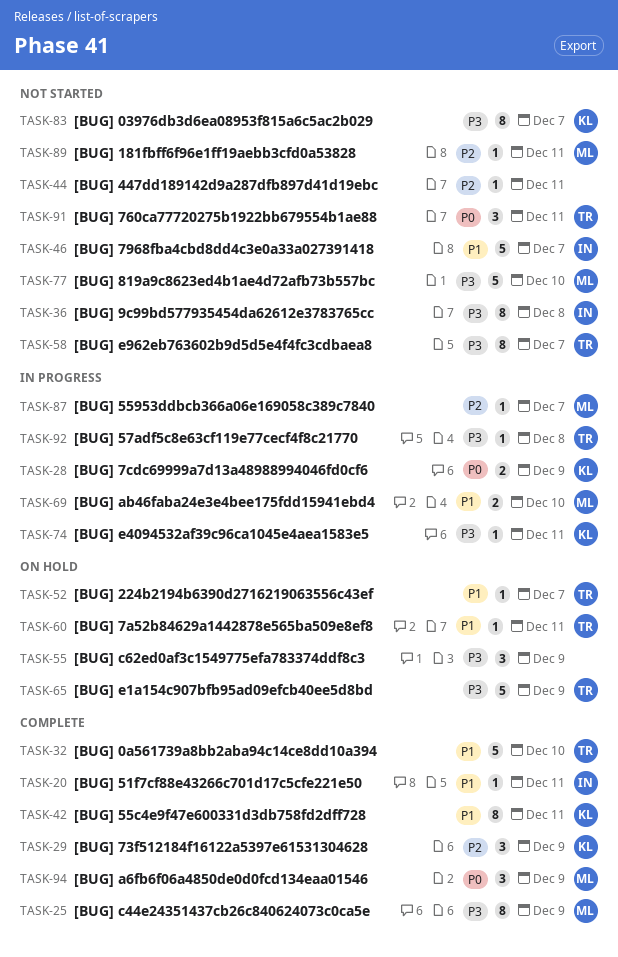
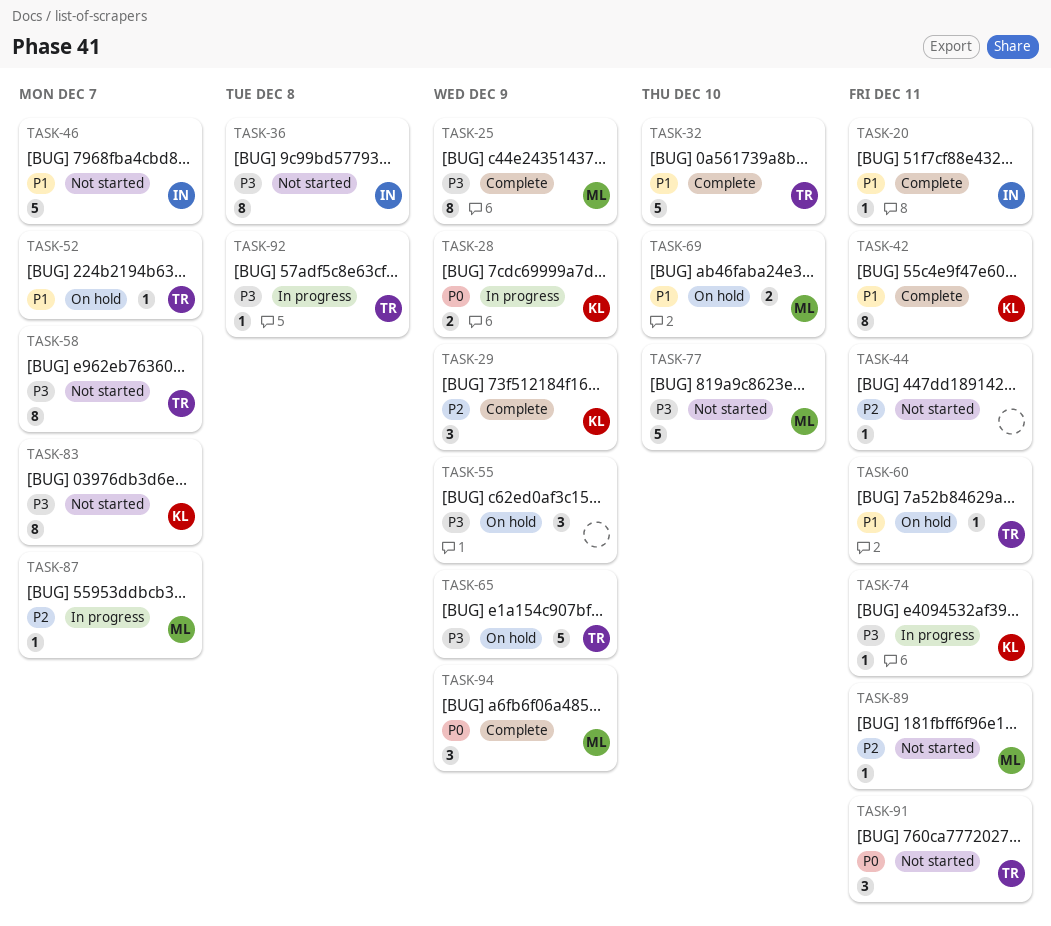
TASK-69, status: In progress -> On hold

